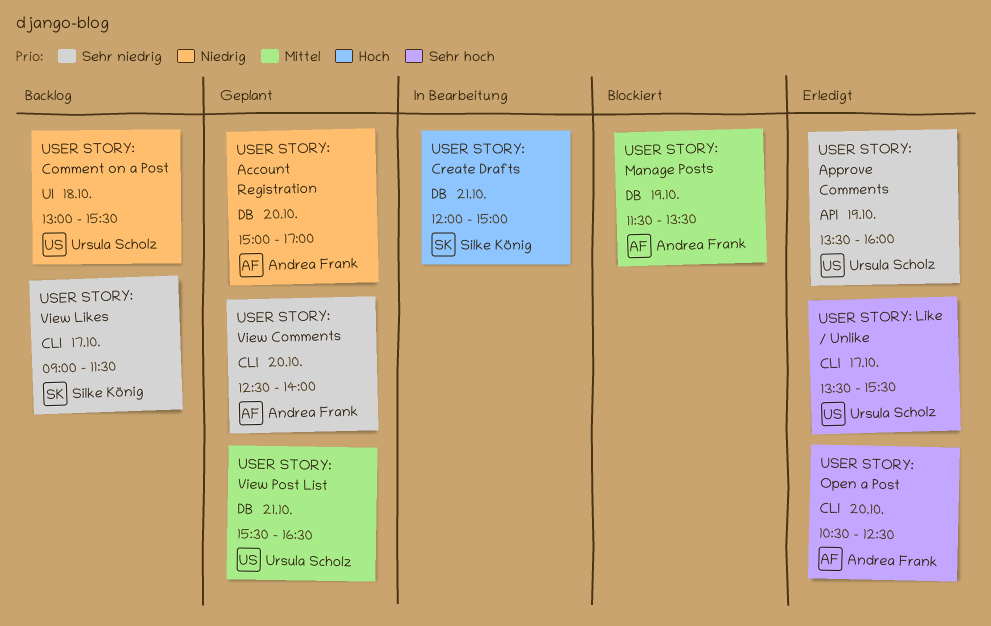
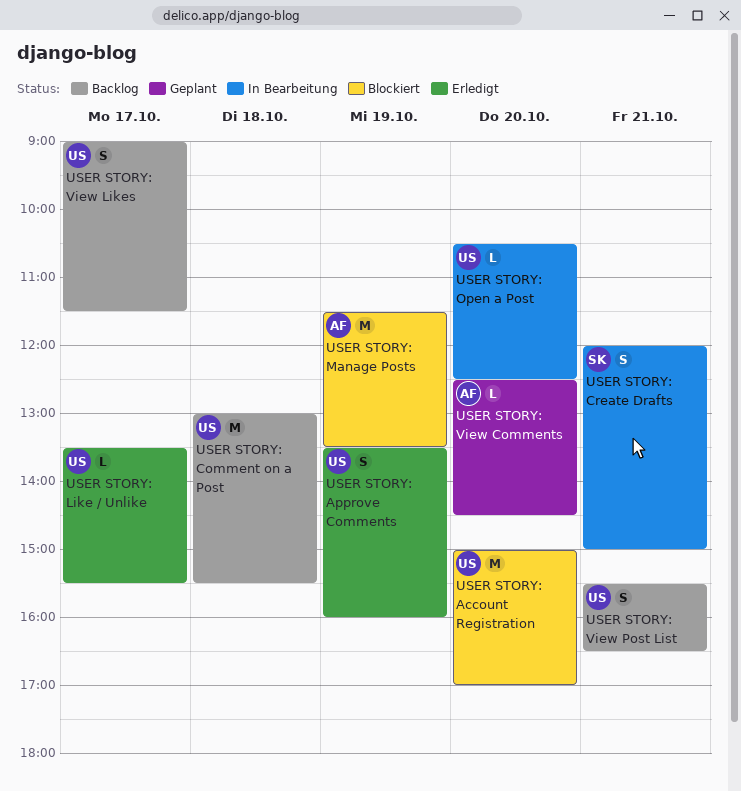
USER STORY: Account Registration, status: Geplant -> Blockiert
USER STORY: Account Registration, owner: Andrea Frank -> Ursula Scholz
USER STORY: Open a Post, status: Erledigt -> In Bearbeitung
USER STORY: Open a Post, owner: Andrea Frank -> Ursula Scholz
USER STORY: View Comments, ends: 14:00 -> 14:30
USER STORY: View Likes, owner: Silke König -> Ursula Scholz
USER STORY: View Post List, status: Geplant -> Backlog

